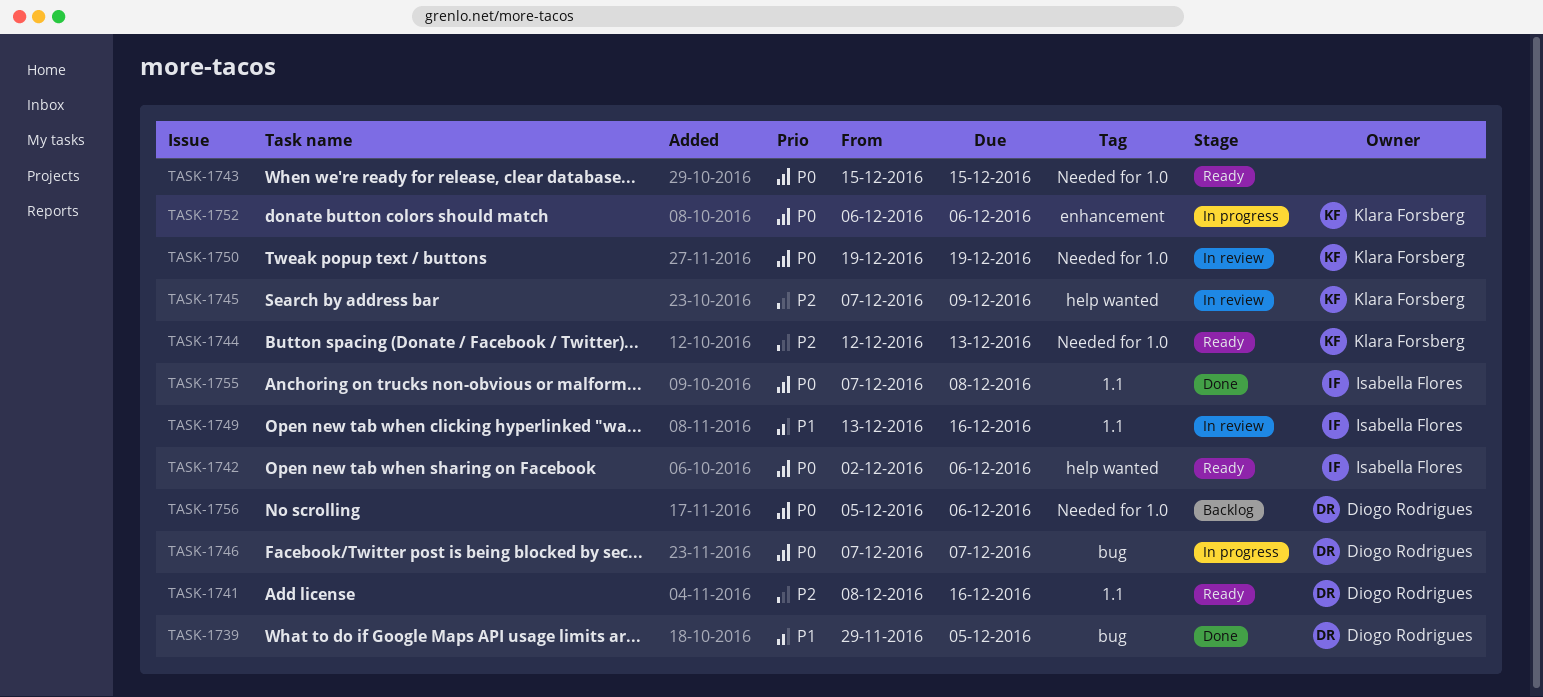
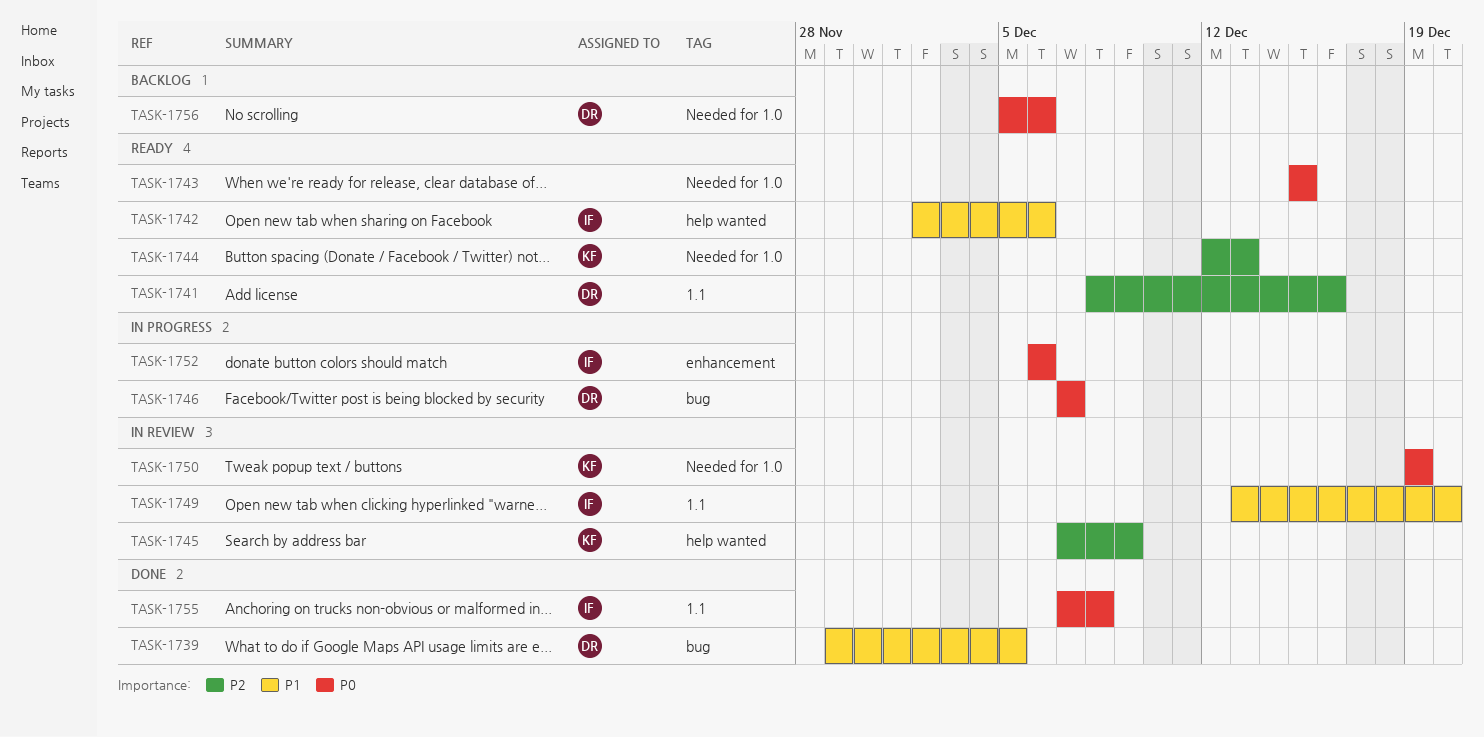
TASK-1742, priority: P0 -> P1
TASK-1749, due: Dec 16 -> Dec 20
TASK-1752, owner: Klara Forsberg -> Isabella Flores

